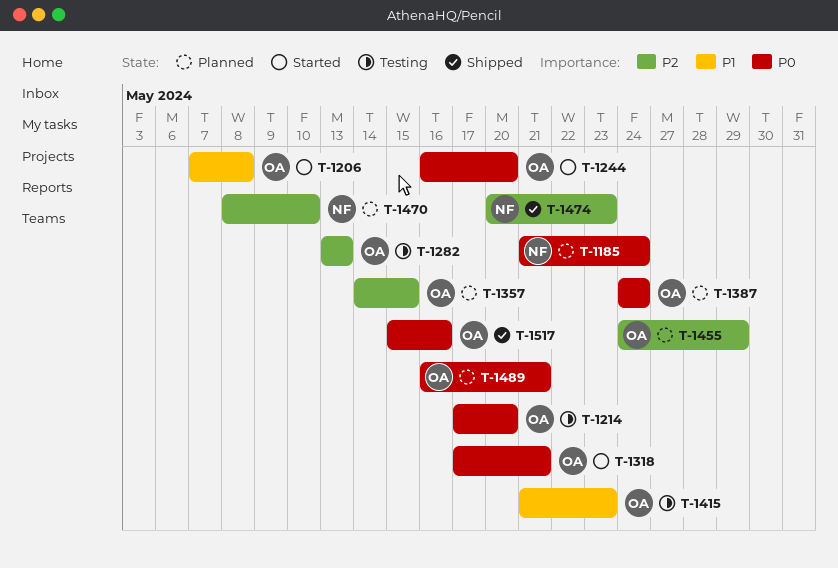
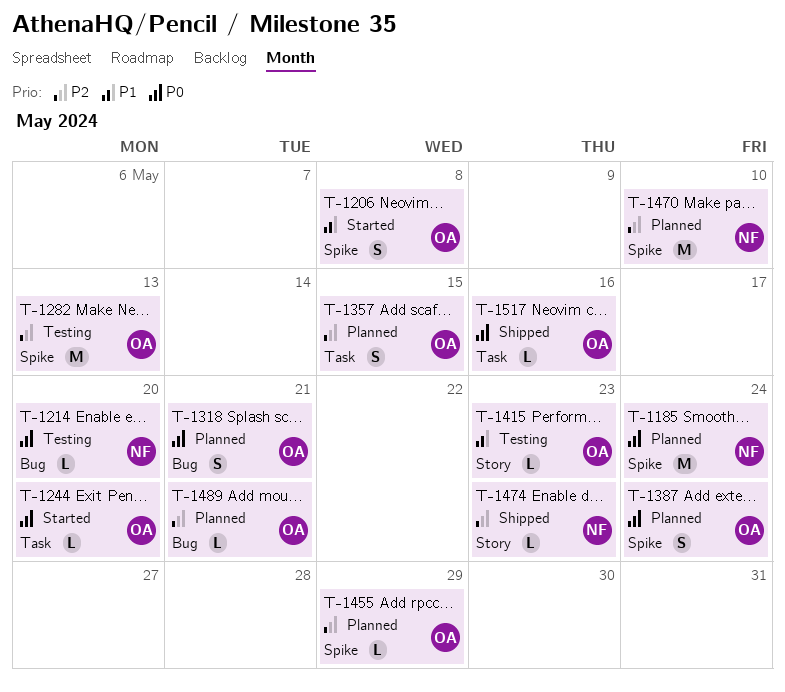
T-1214, owner: OA -> NF
T-1318, status: Started -> Planned
T-1489, priority: P0 -> P2

